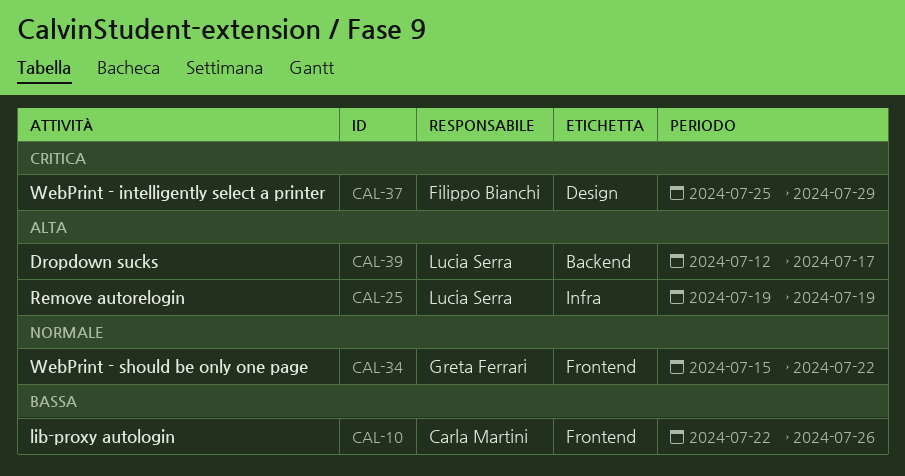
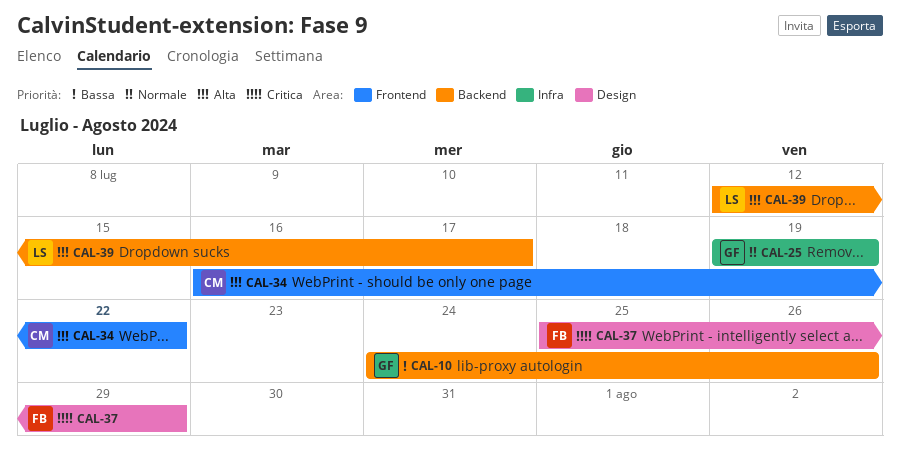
CAL-10, owner: Carla Martini -> Greta Ferrari
CAL-10, label: Frontend -> Backend
CAL-10, start: Jul 22 -> Jul 24
CAL-25, owner: Lucia Serra -> Greta Ferrari
CAL-25, priority: Alta -> Normale
CAL-34, owner: Greta Ferrari -> Carla Martini
CAL-34, priority: Normale -> Alta
CAL-34, start: Jul 15 -> Jul 16

